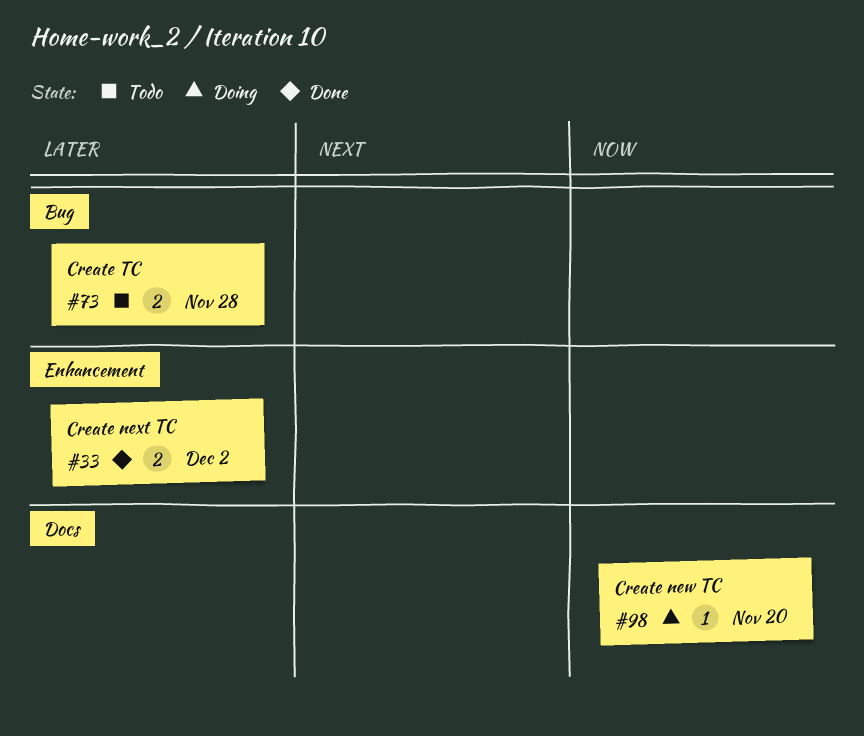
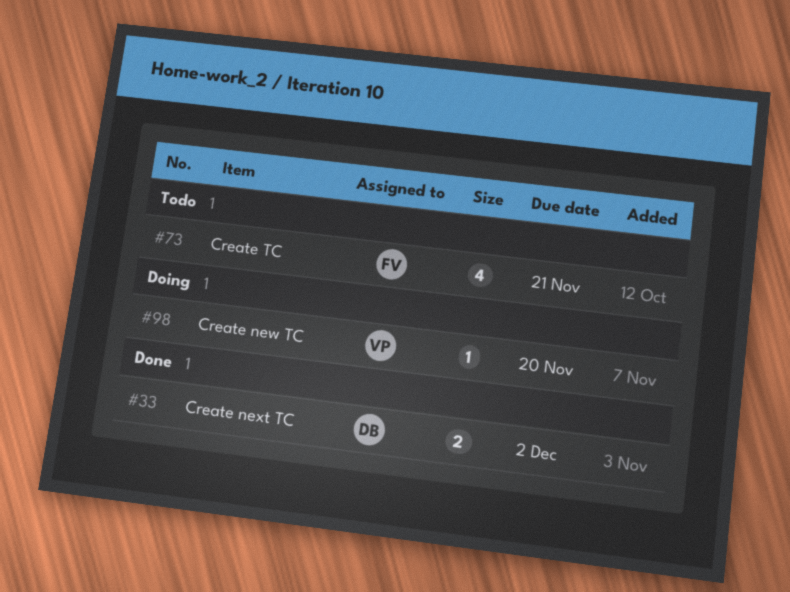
#73, estimate: 2 -> 4
#73, due: Nov 28 -> Nov 21

